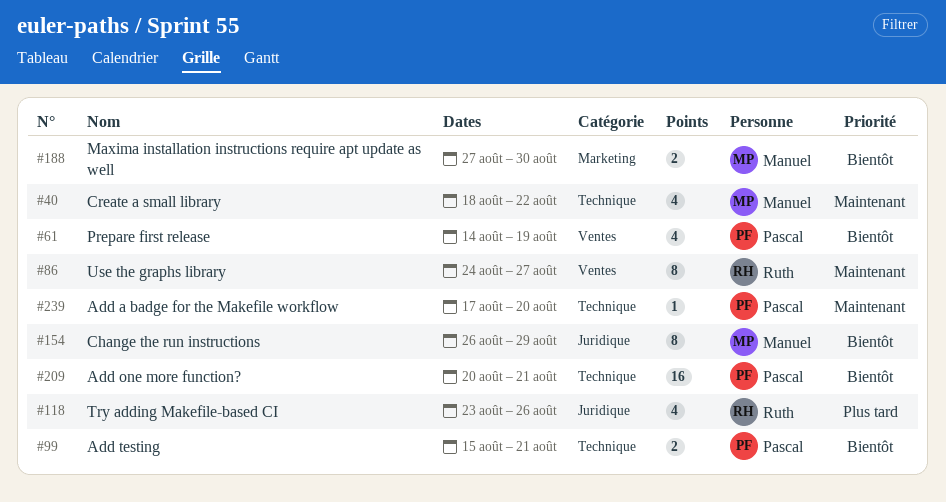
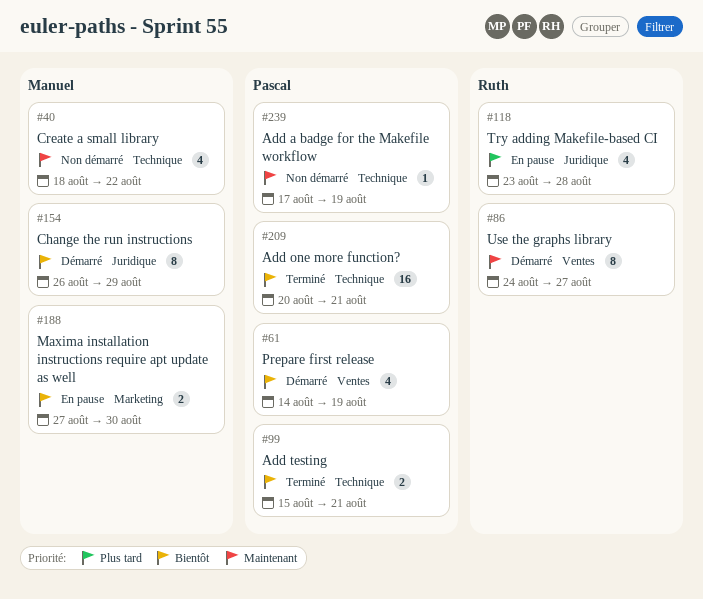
#118, due: Aug 26 -> Aug 28
#239, due: Aug 20 -> Aug 19

